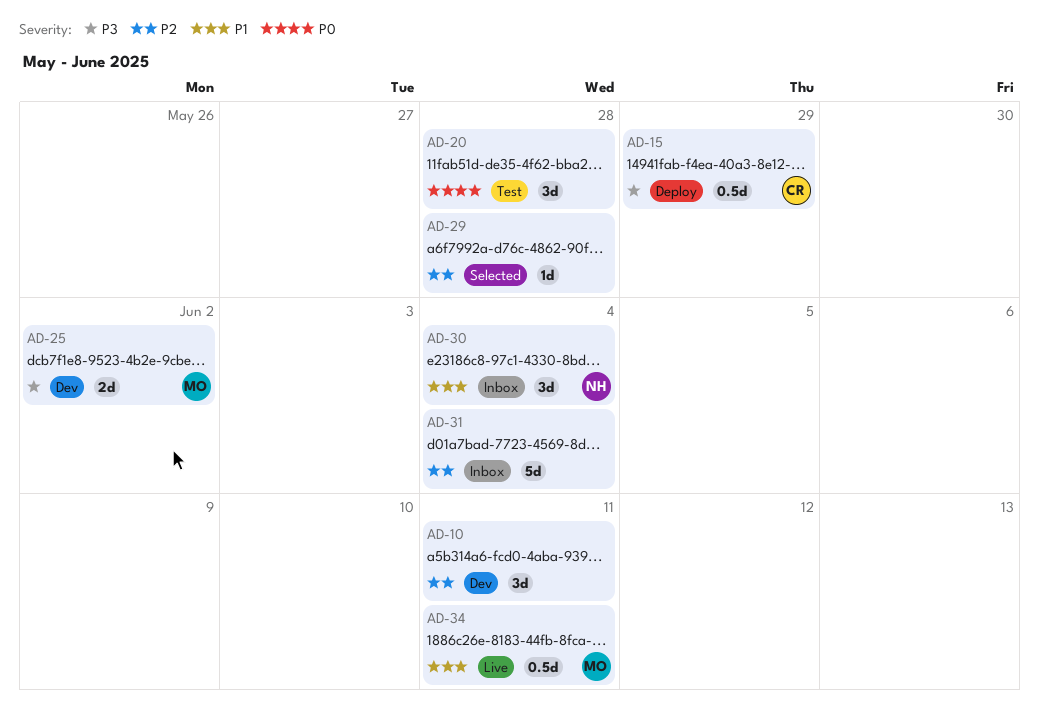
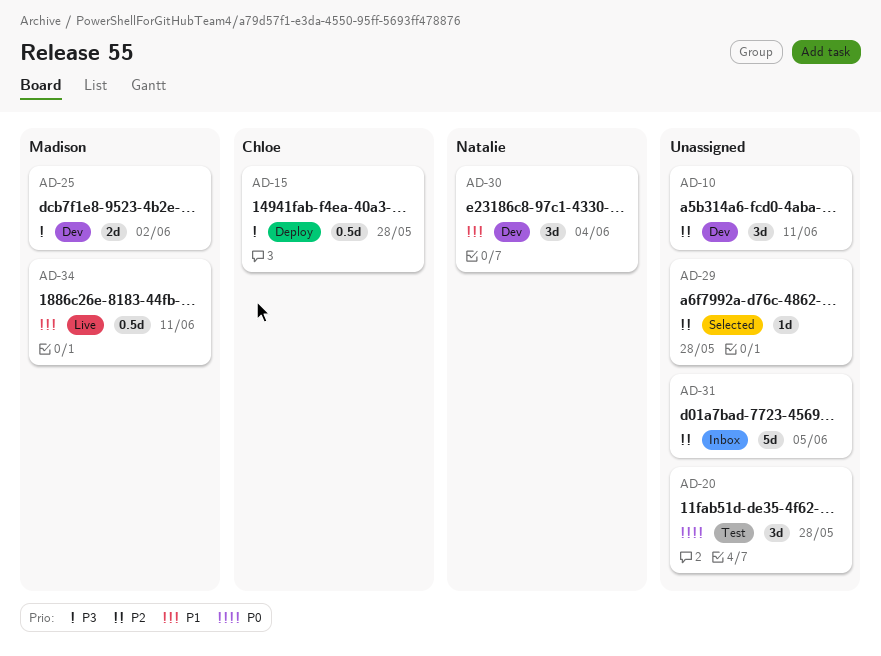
AD-15, due: May 29 -> May 28
AD-30, status: Inbox -> Dev
AD-31, due: Jun 4 -> Jun 5

